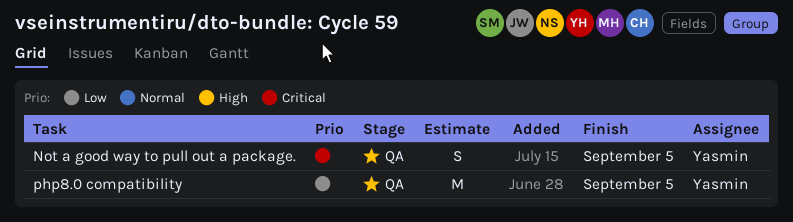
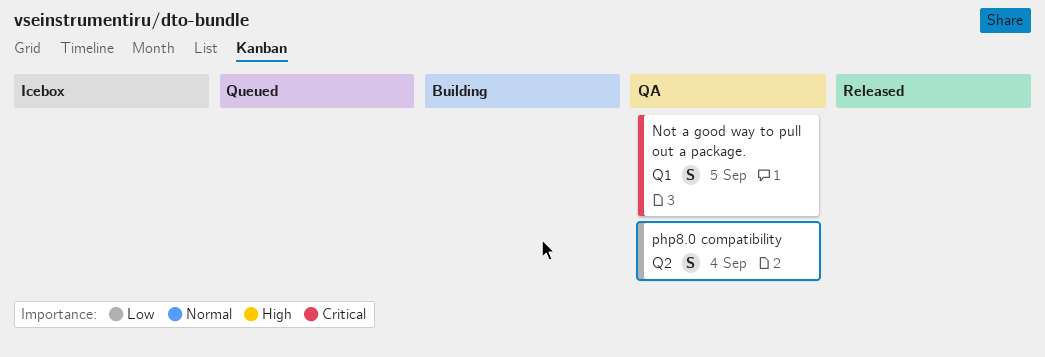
php8.0 compatibility, estimate: M -> S
php8.0 compatibility, due: Sep 5 -> Sep 4

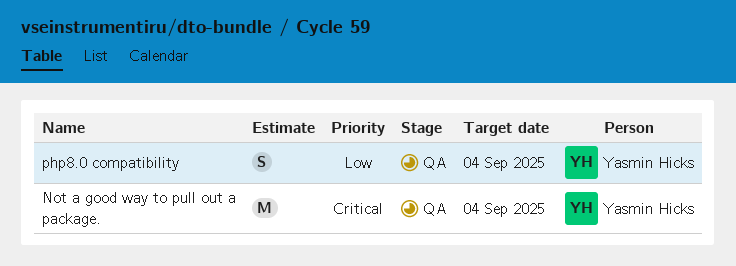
Not a good way to pull out a package., estimate: S -> M
Not a good way to pull out a package., due: Sep 5 -> Sep 4

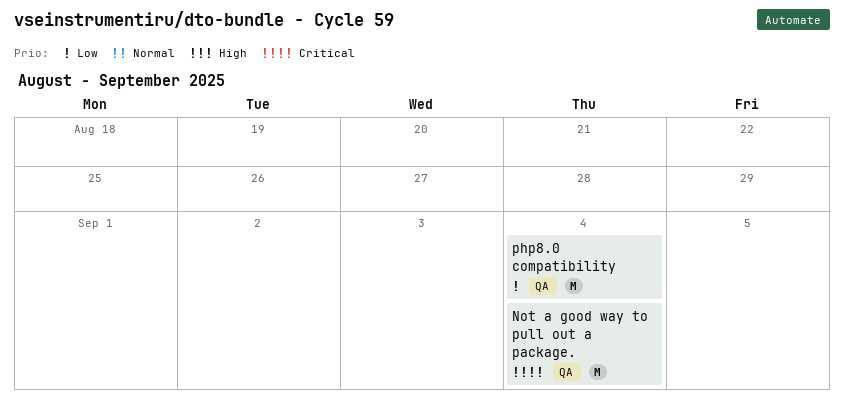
php8.0 compatibility, estimate: S -> M

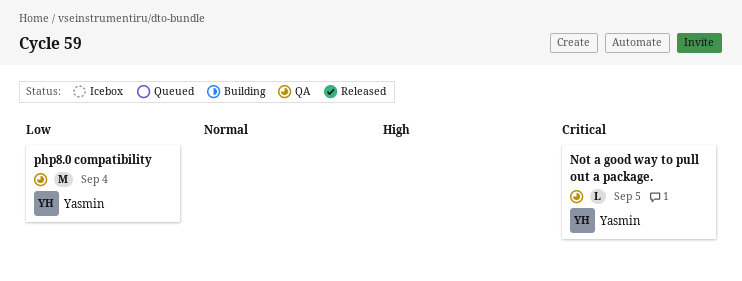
Not a good way to pull out a package., estimate: M -> L
Not a good way to pull out a package., due: Sep 4 -> Sep 5

